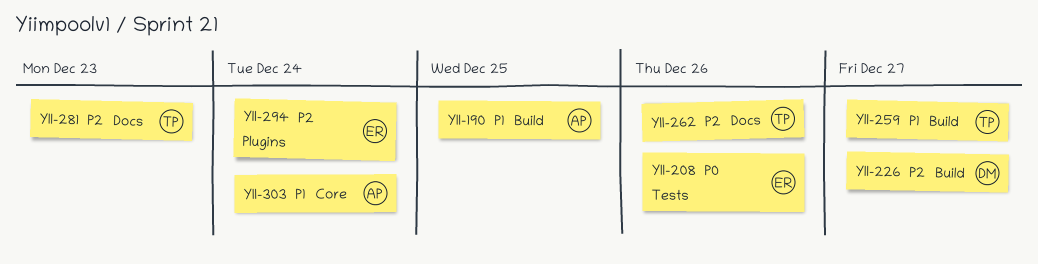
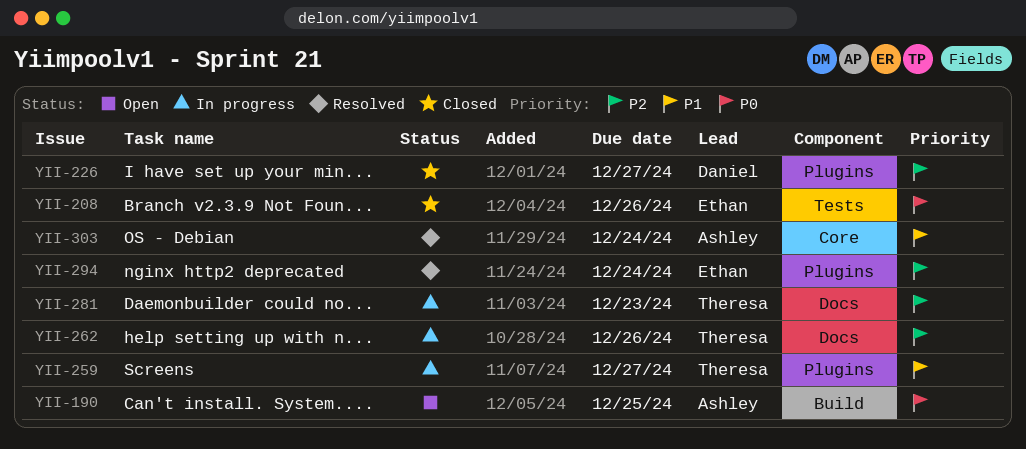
YII-190, priority: P1 -> P0
YII-226, label: Build -> Plugins
YII-259, label: Build -> Plugins

